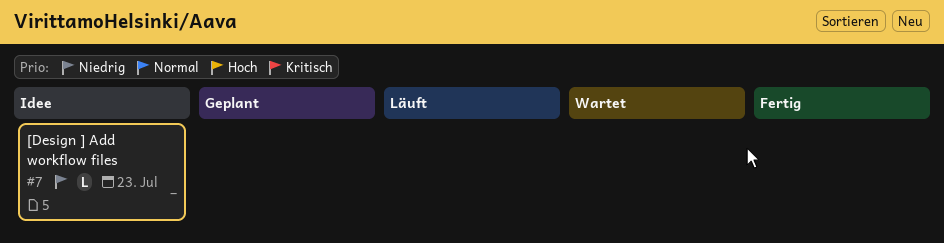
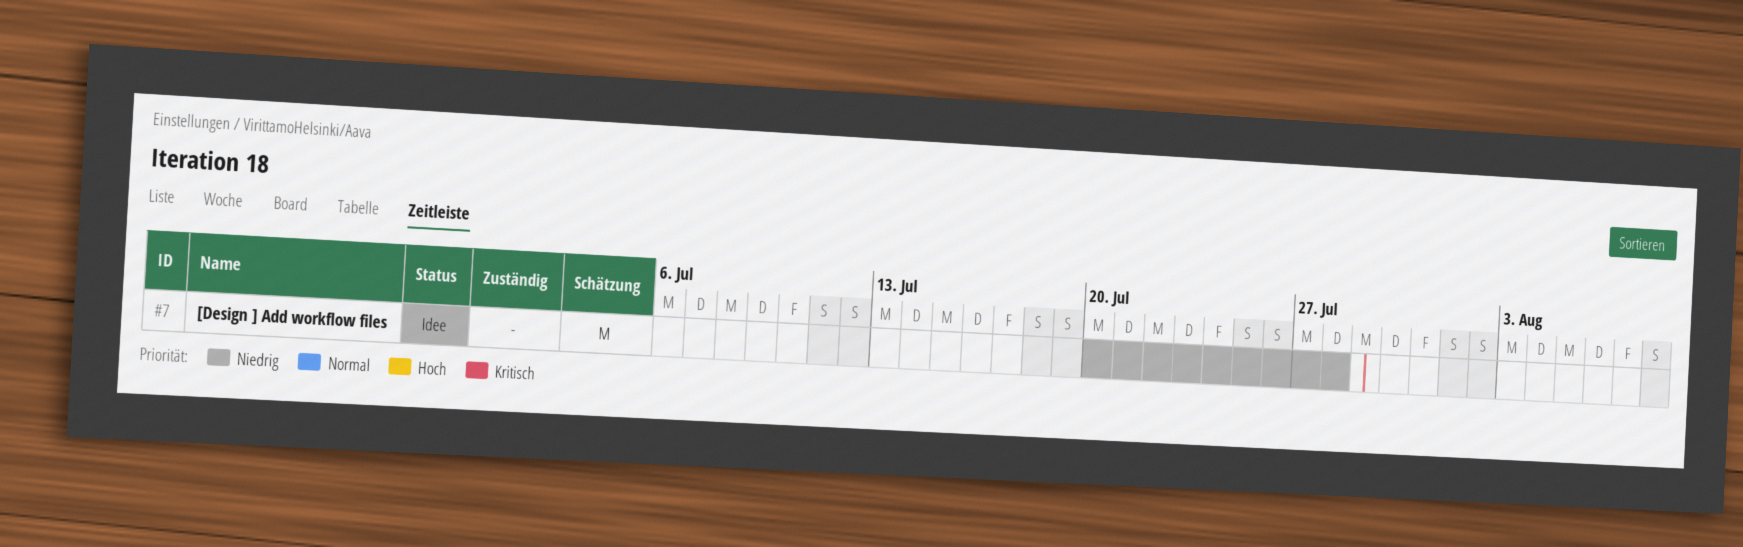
#7, estimate: L -> M
#7, due: Jul 23 -> Jul 28

